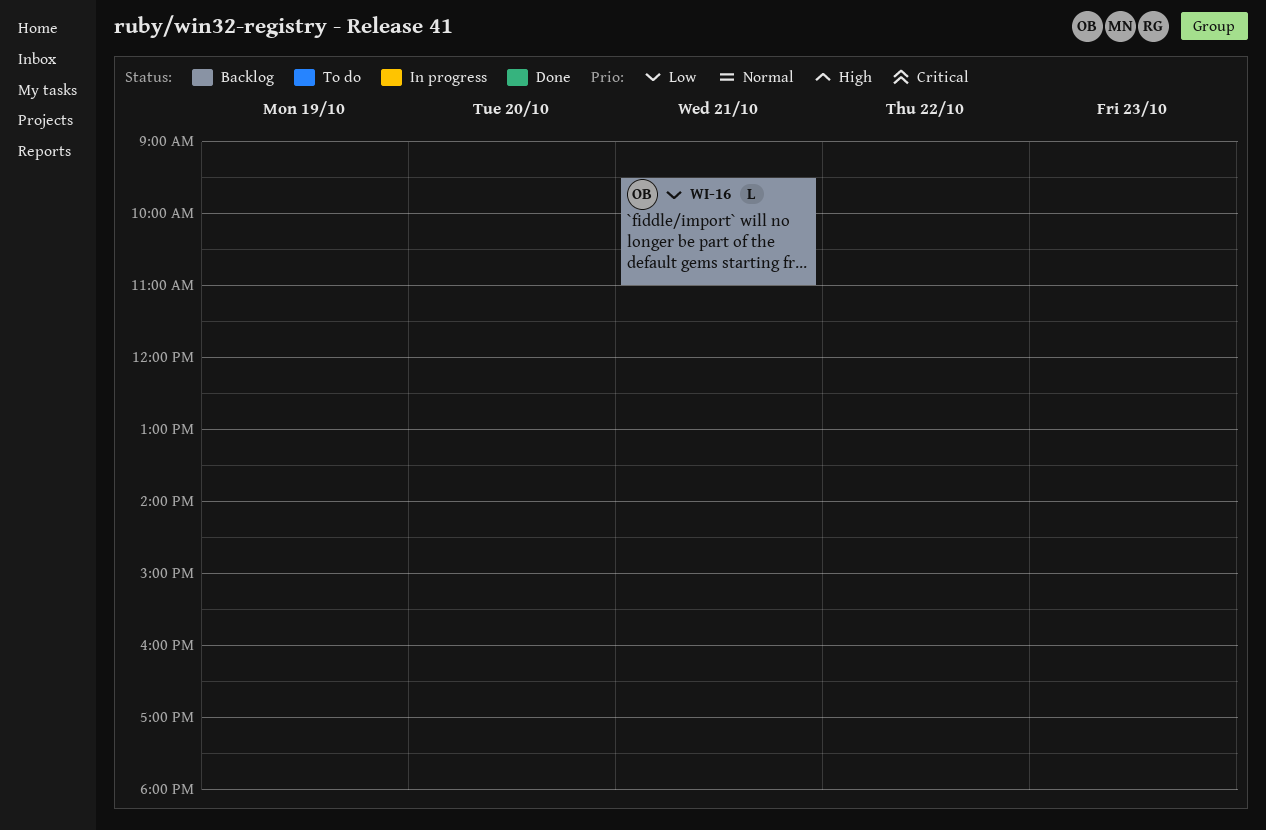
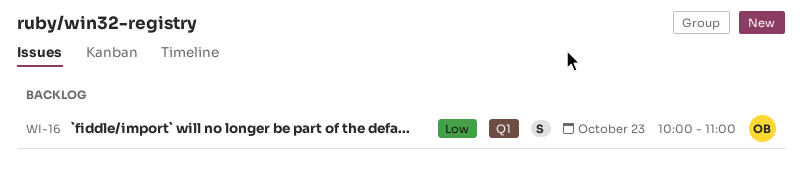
WI-16, estimate: L -> S
WI-16, day: Oct 21 -> Oct 23
WI-16, begins: 09:30 -> 10:00

